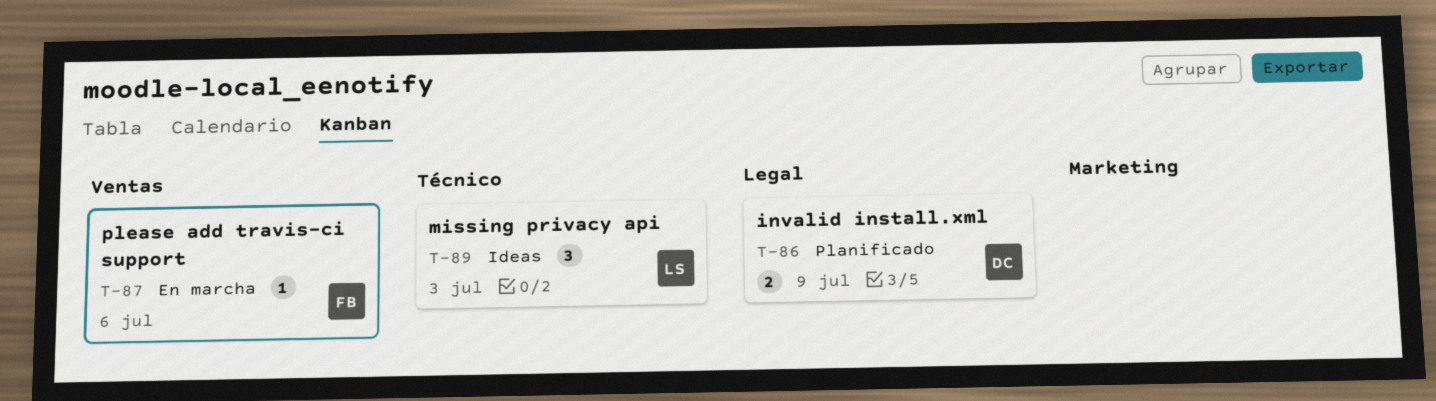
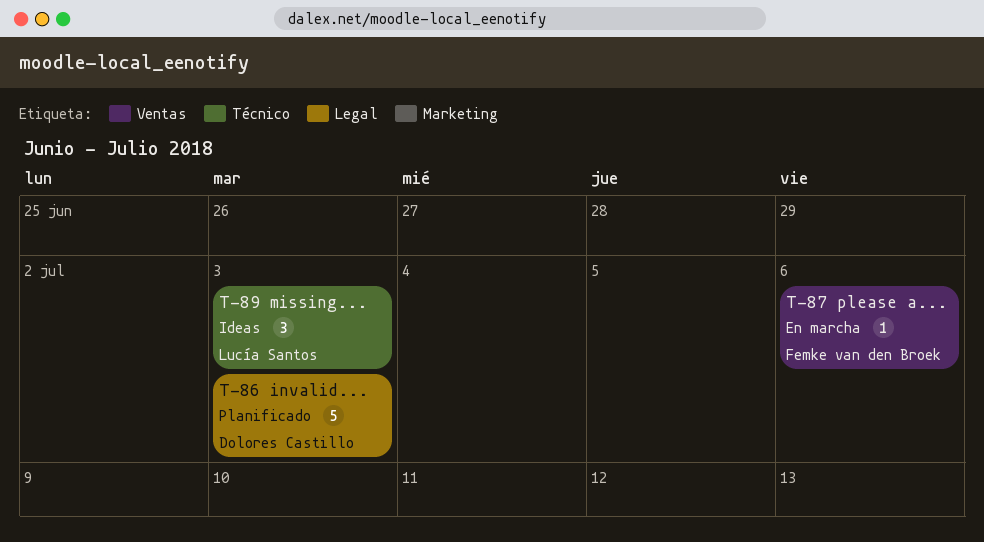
T-86, estimate: 2 -> 5
T-86, due: Jul 9 -> Jul 3

